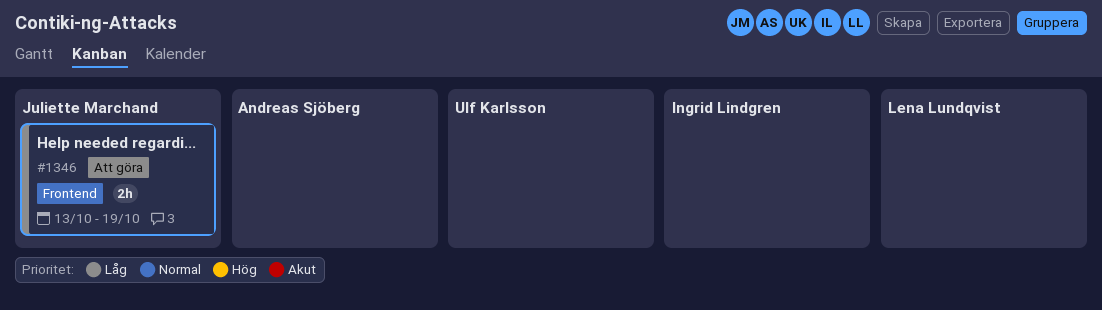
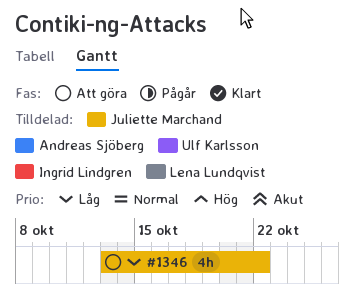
#1346, estimate: 2h -> 4h
#1346, due: Oct 19 -> Oct 22

